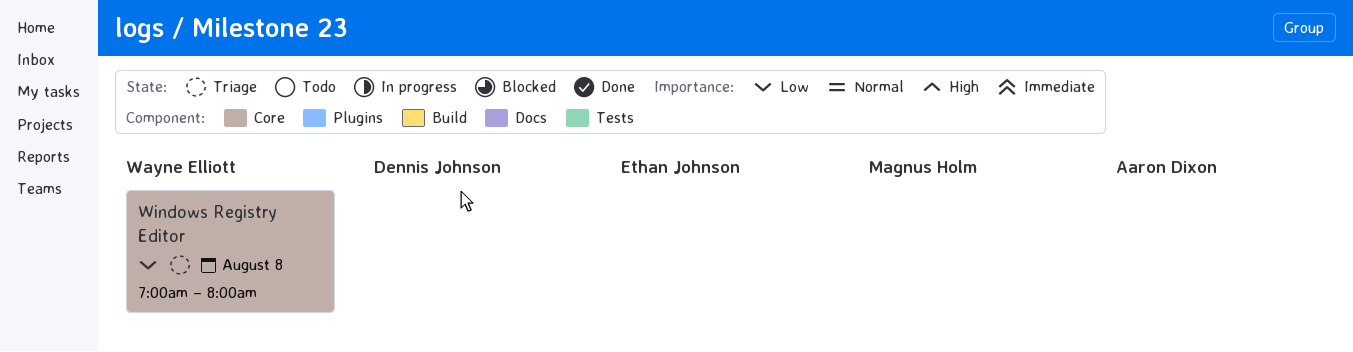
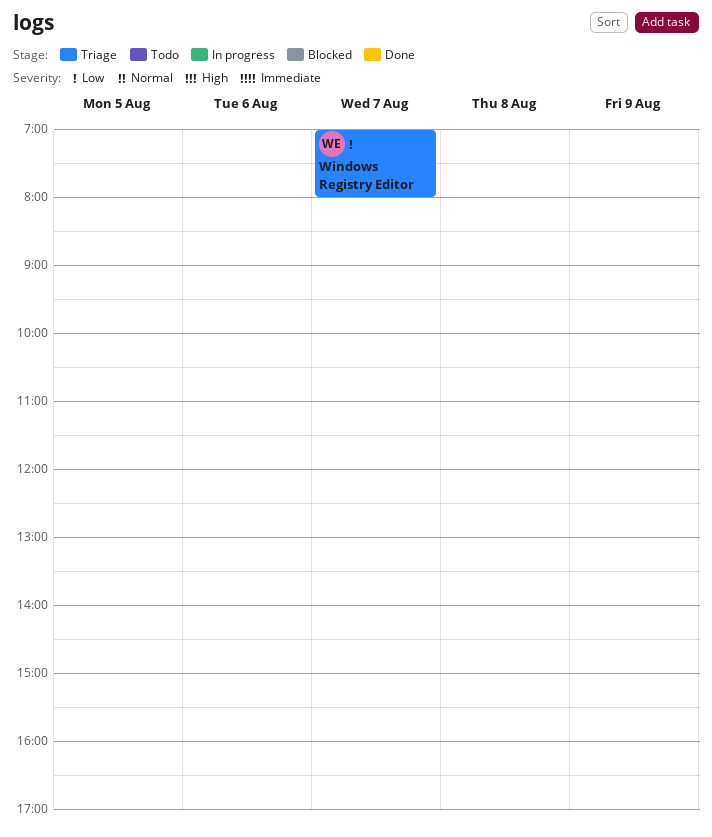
Windows Registry Editor, day: Aug 8 -> Aug 7

